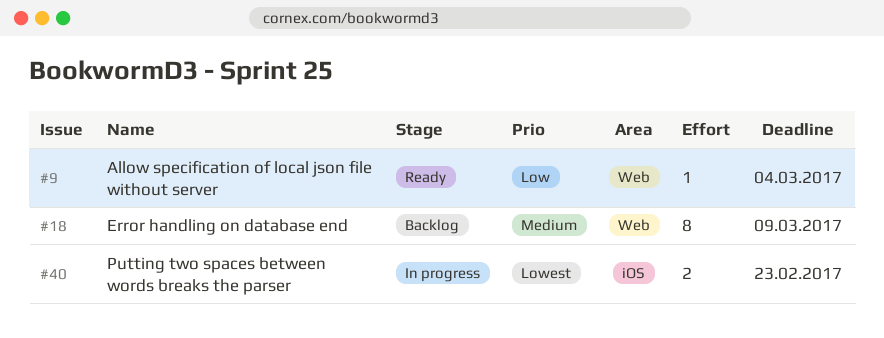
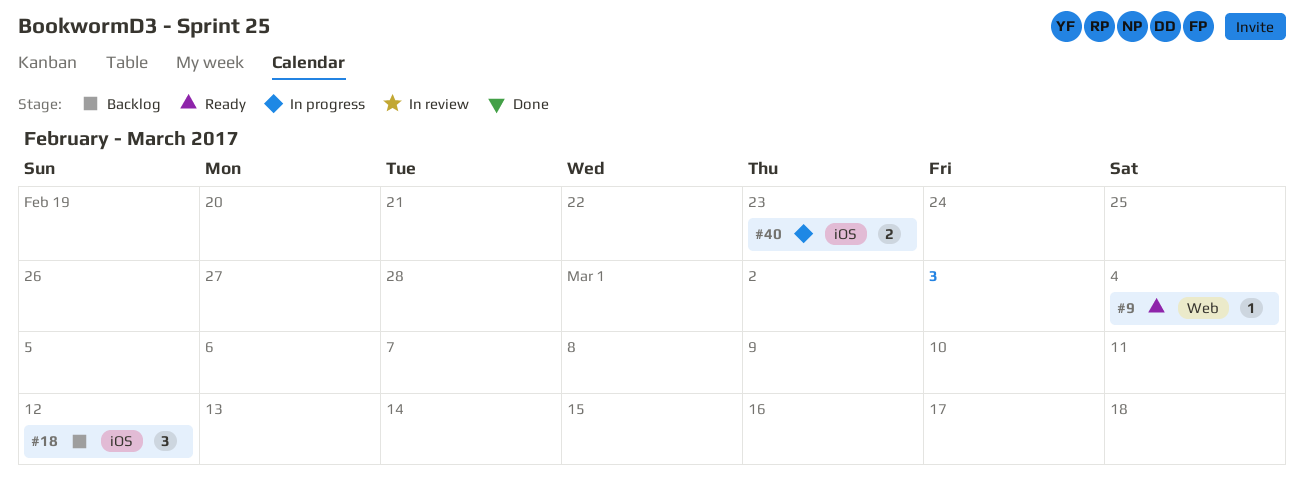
#18, label: Web -> iOS
#18, estimate: 8 -> 3
#18, due: Mar 9 -> Mar 12

